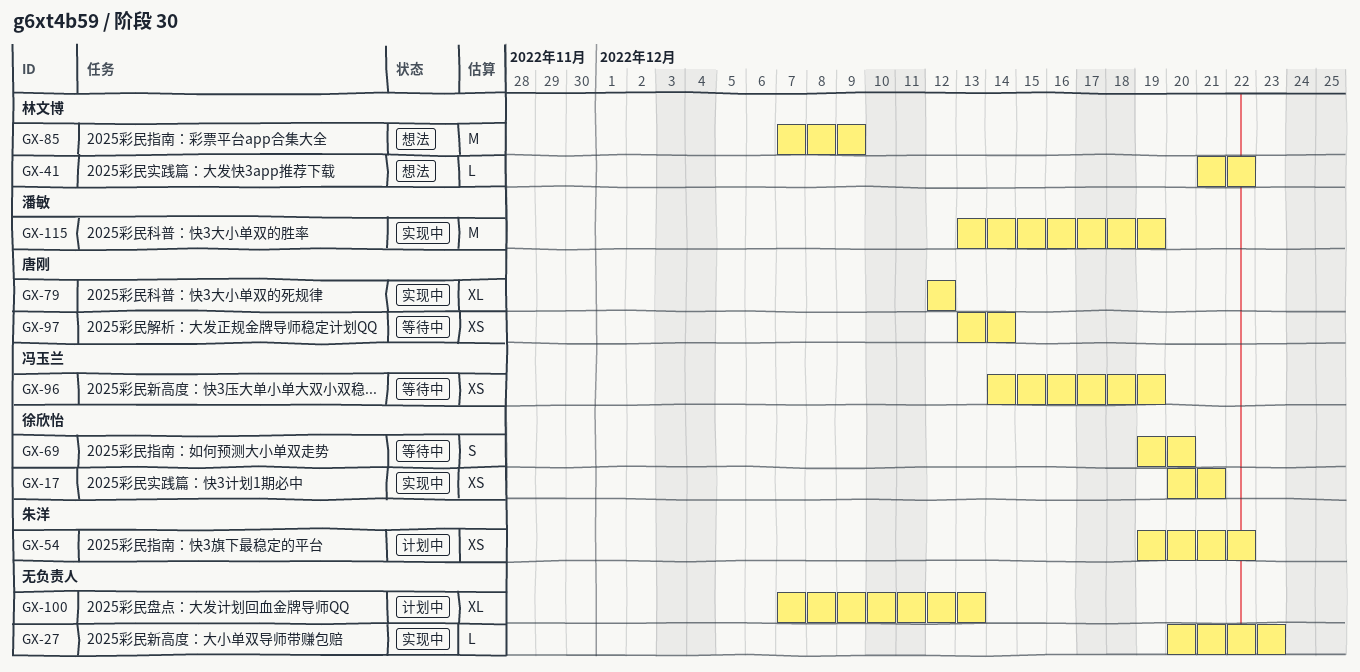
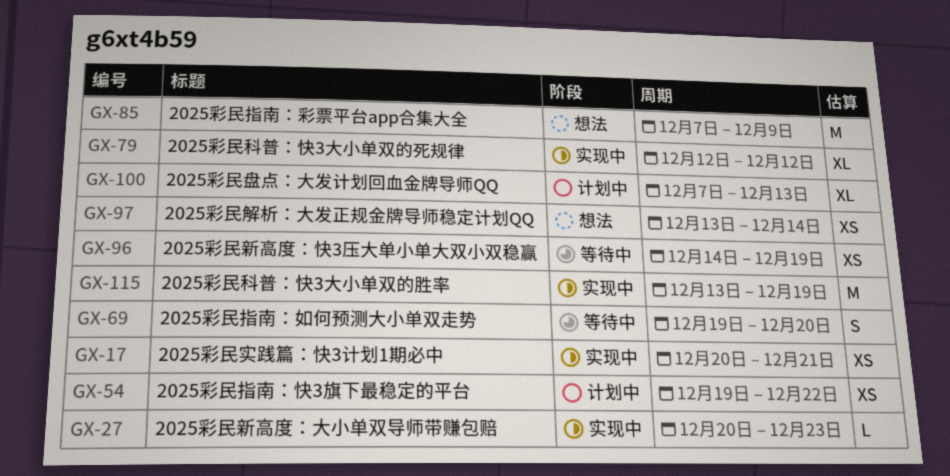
GX-41: present -> none
GX-97, status: 等待中 -> 想法

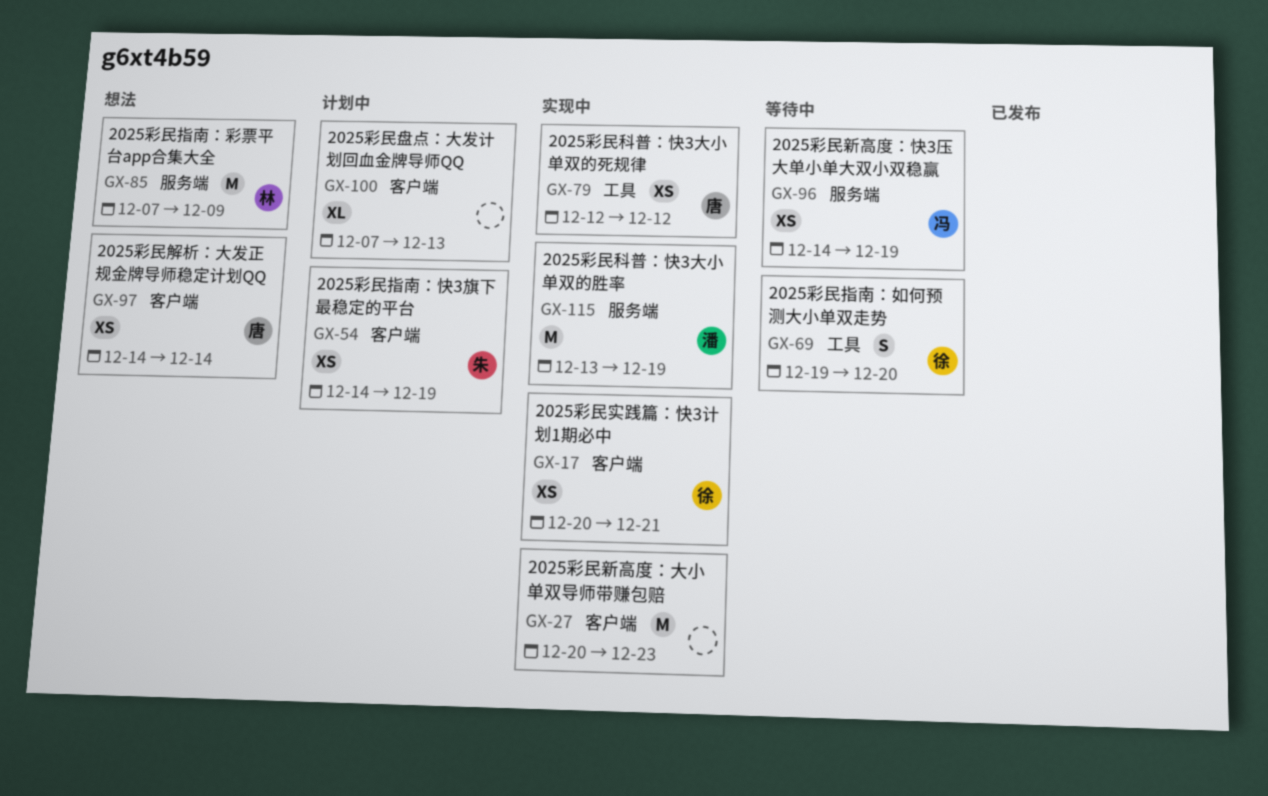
GX-27, estimate: L -> M
GX-54, start: Dec 19 -> Dec 14
GX-54, due: Dec 22 -> Dec 19
GX-79, estimate: XL -> XS
GX-97, start: Dec 13 -> Dec 14

